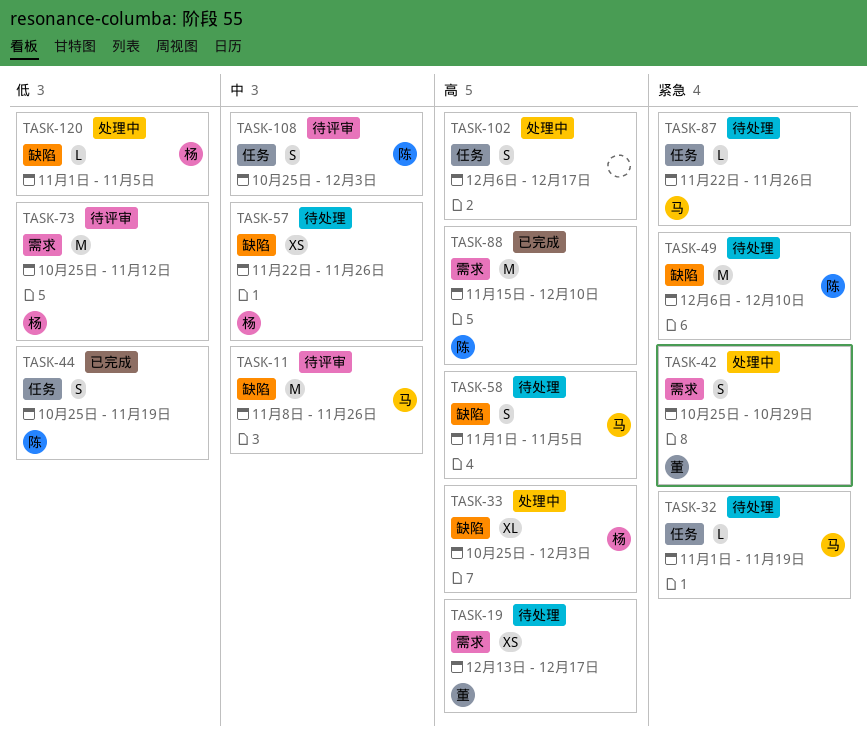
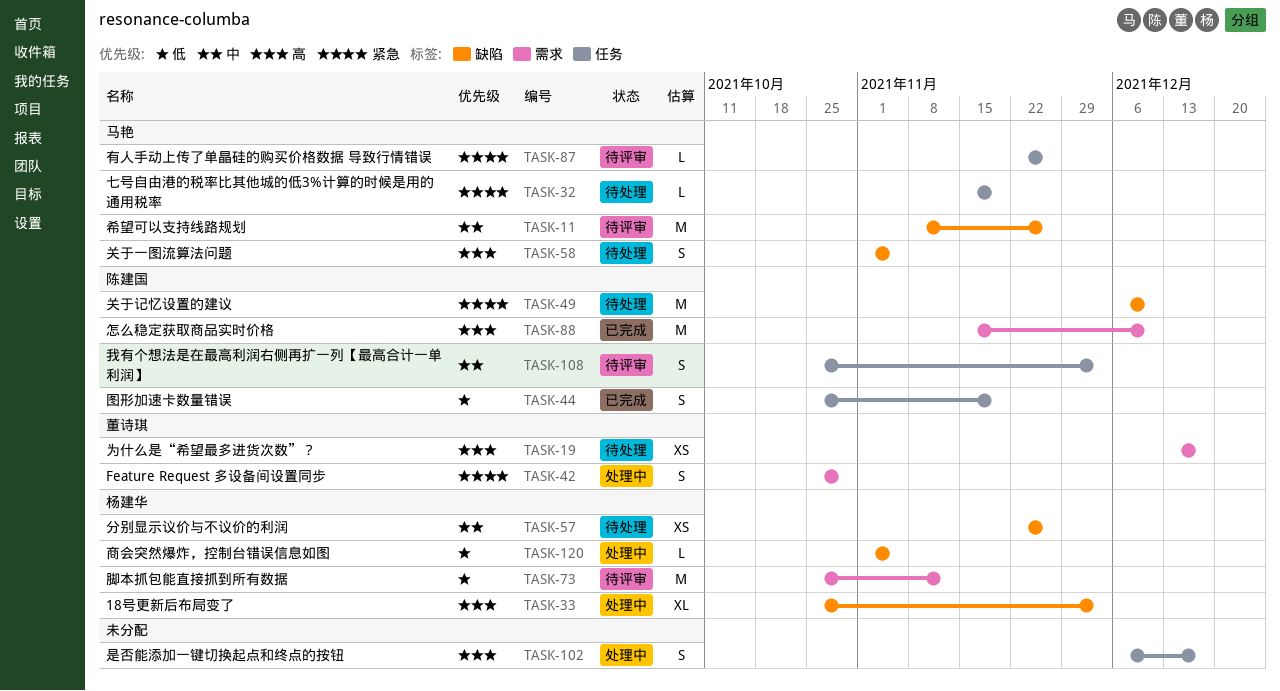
TASK-32, start: Nov 1 -> Nov 15
TASK-87, status: 待处理 -> 待评审

